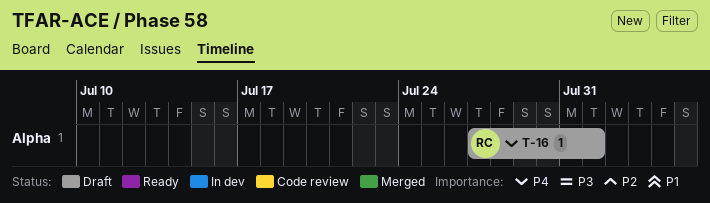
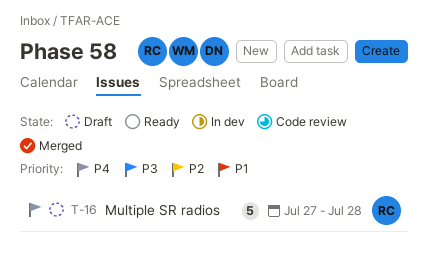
T-16, estimate: 1 -> 5
T-16, due: Aug 1 -> Jul 28

